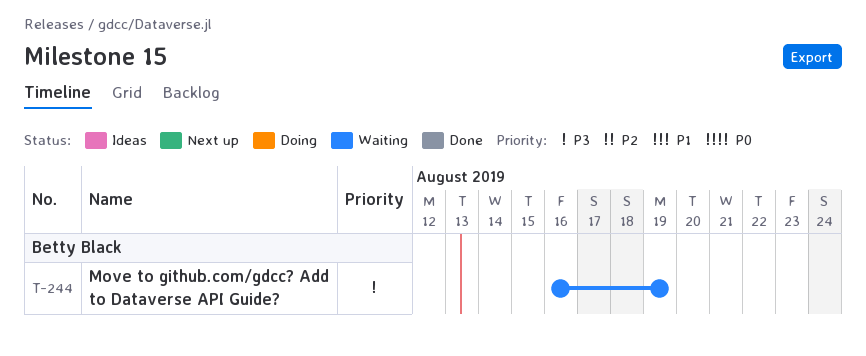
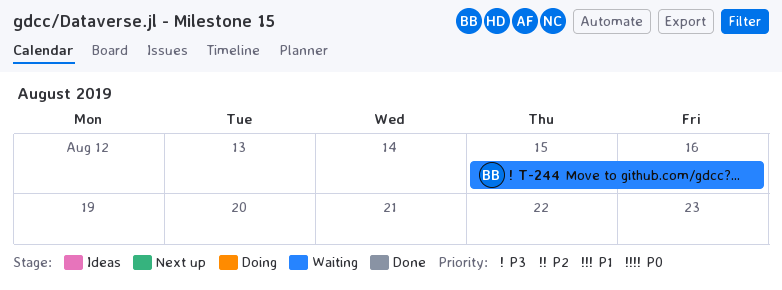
T-244, start: Aug 16 -> Aug 15
T-244, due: Aug 19 -> Aug 16

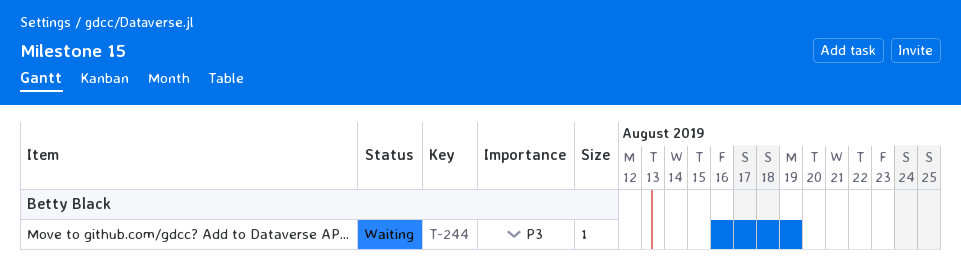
T-244, start: Aug 15 -> Aug 16
T-244, due: Aug 16 -> Aug 19

